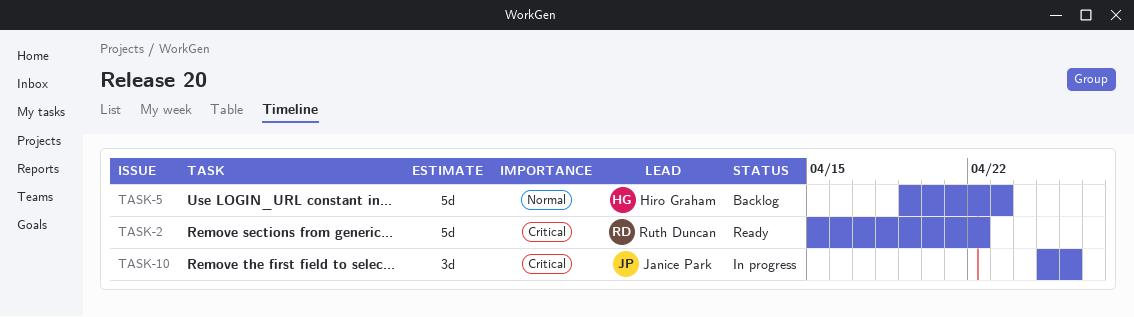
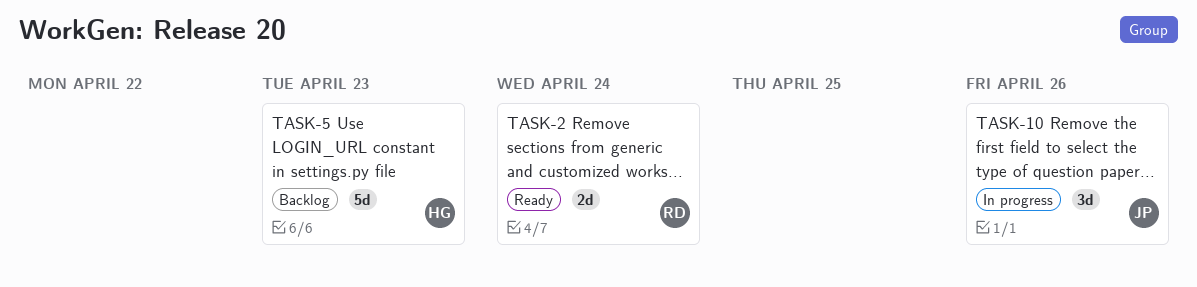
TASK-2, estimate: 5d -> 2d
TASK-2, due: Apr 22 -> Apr 24

